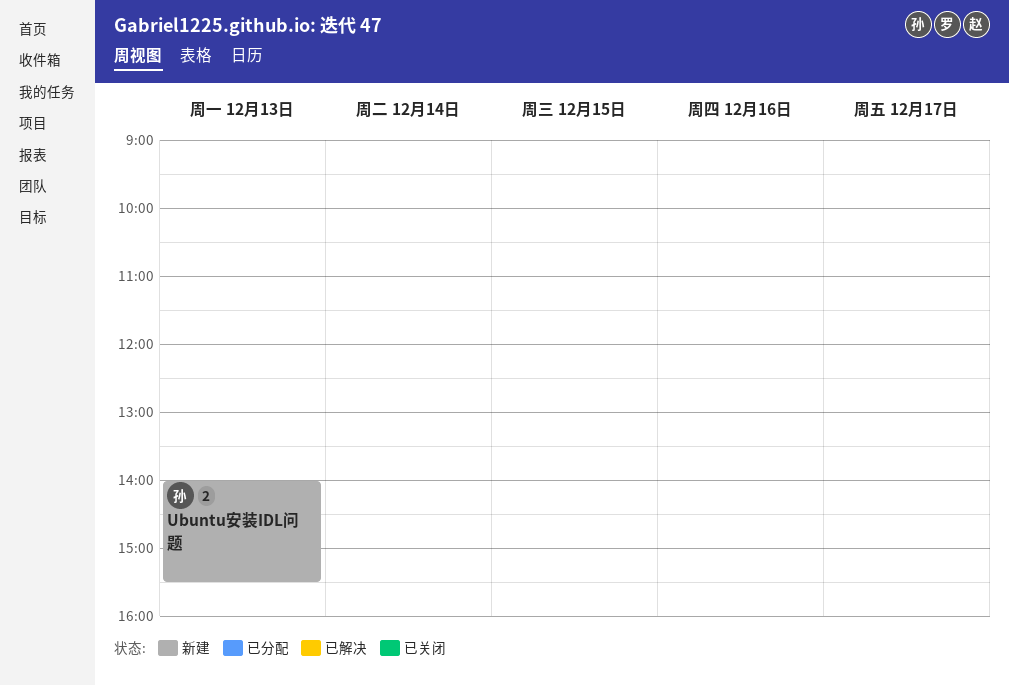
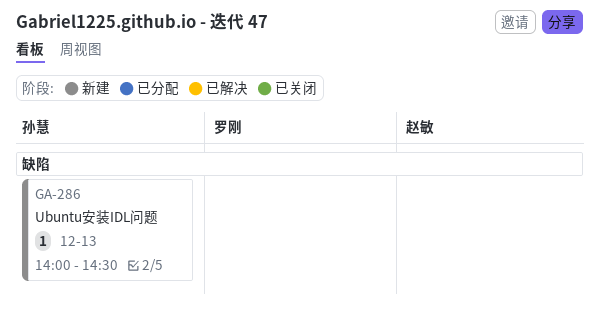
Ubuntu安装IDL问题, estimate: 2 -> 1
Ubuntu安装IDL问题, ends: 15:30 -> 14:30

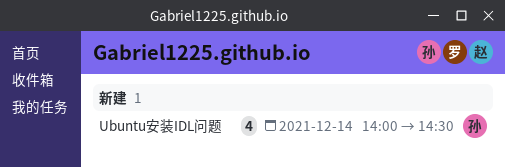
Ubuntu安装IDL问题, estimate: 1 -> 4
Ubuntu安装IDL问题, day: Dec 13 -> Dec 14

